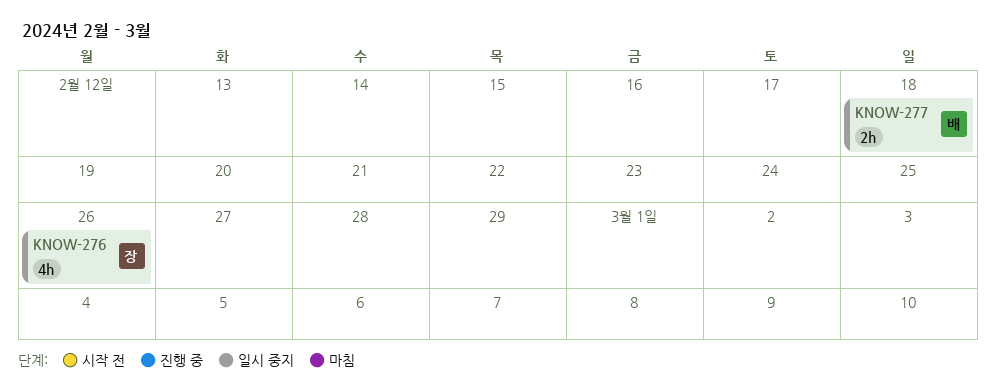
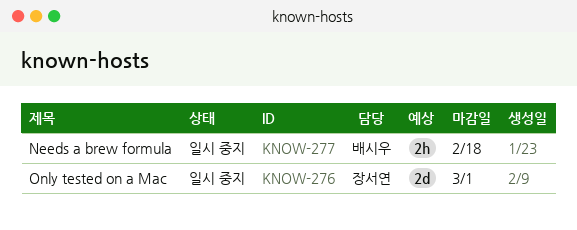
KNOW-276, estimate: 4h -> 2d
KNOW-276, due: Feb 26 -> Mar 1

